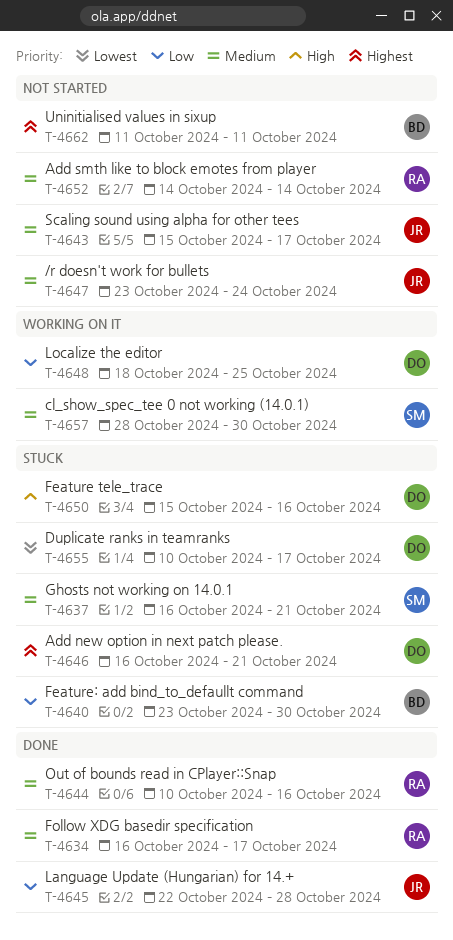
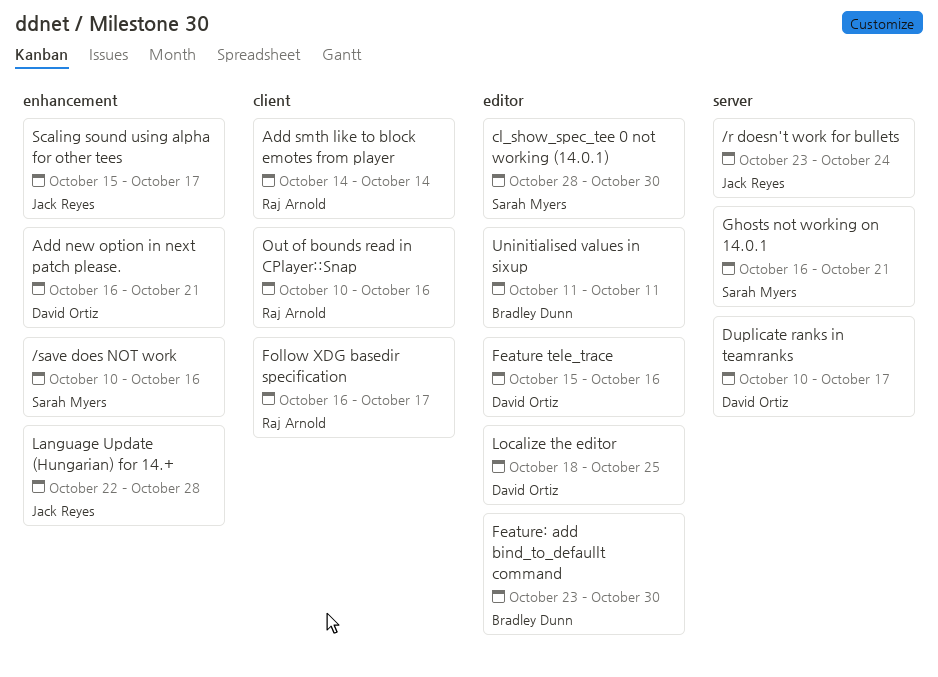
/save does NOT work: none -> present

